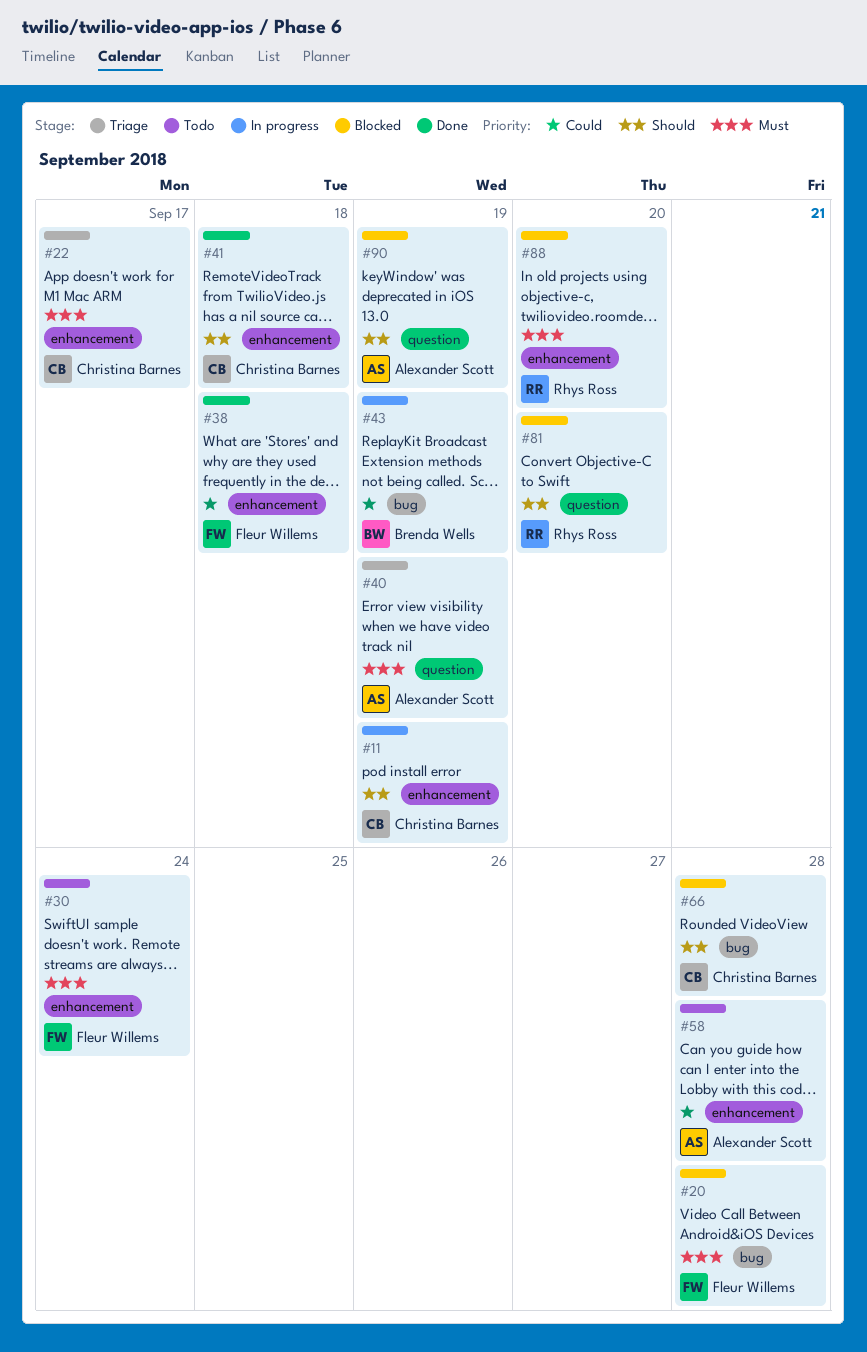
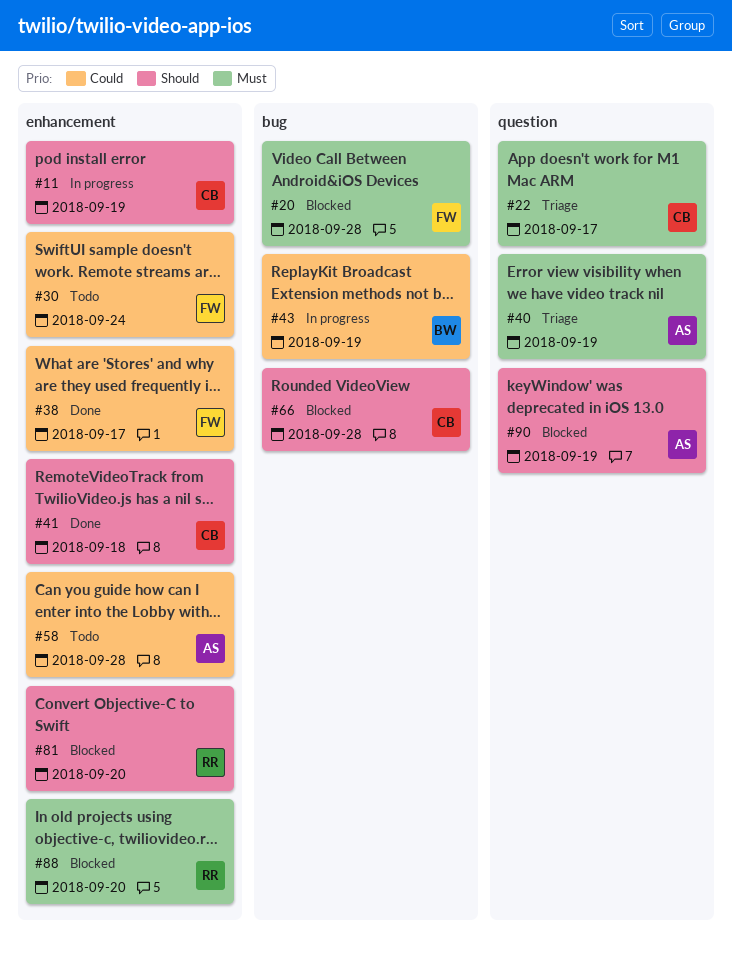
#22, label: enhancement -> question
#30, priority: Must -> Could
#38, due: Sep 18 -> Sep 17
#81, label: question -> enhancement

